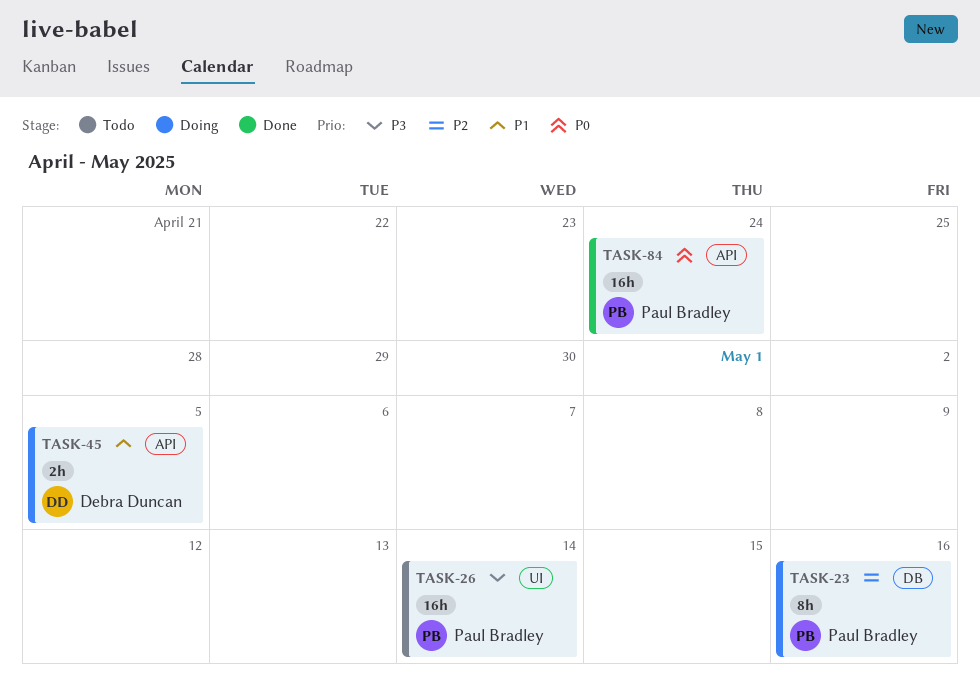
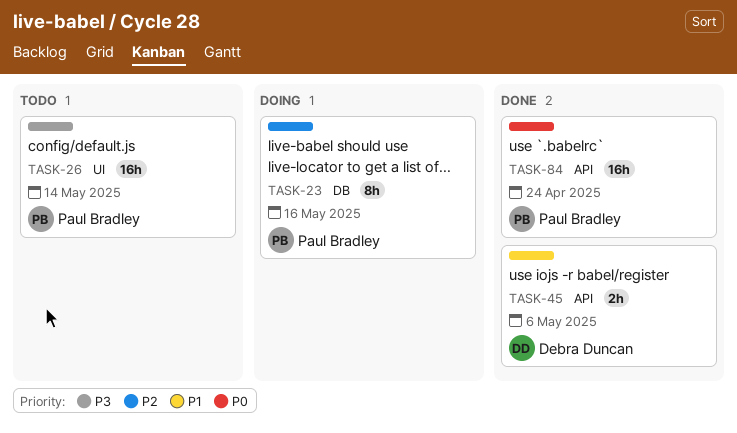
TASK-45, status: Doing -> Done
TASK-45, due: May 5 -> May 6

